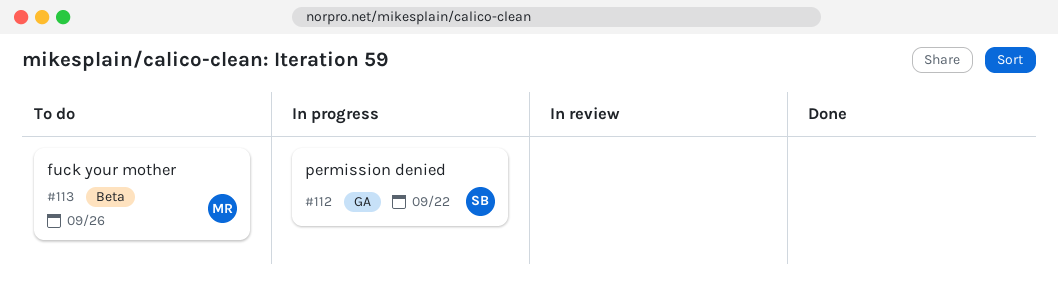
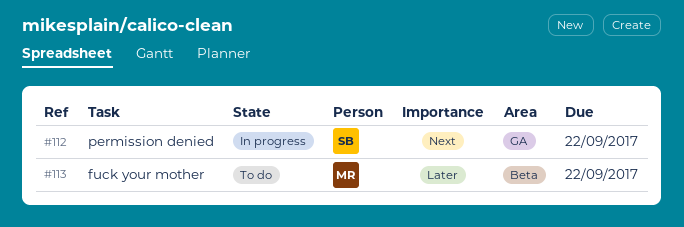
#113, due: Sep 26 -> Sep 22

